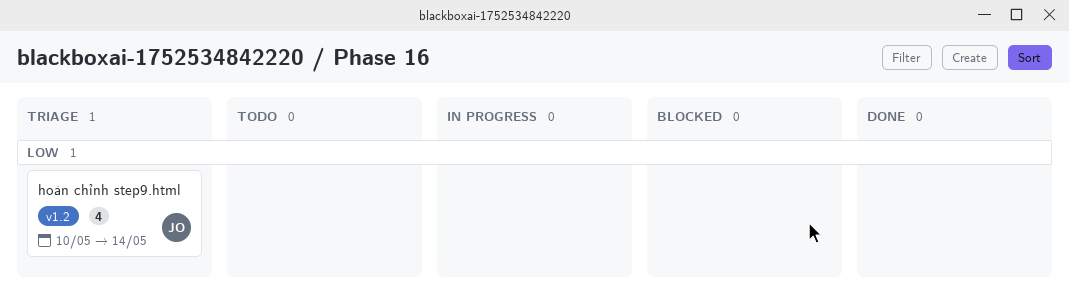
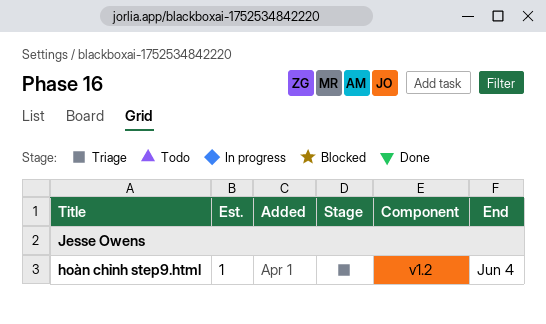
hoàn chỉnh step9.html, estimate: 4 -> 1
hoàn chỉnh step9.html, due: May 14 -> Jun 4

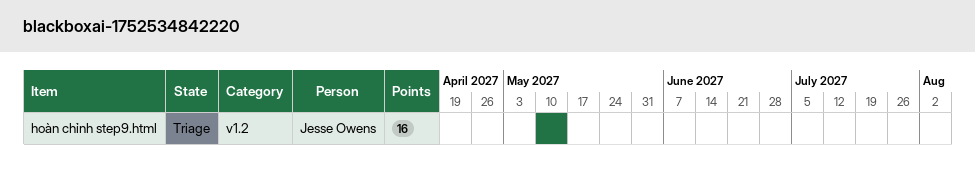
hoàn chỉnh step9.html, estimate: 1 -> 16
hoàn chỉnh step9.html, due: Jun 4 -> May 14

